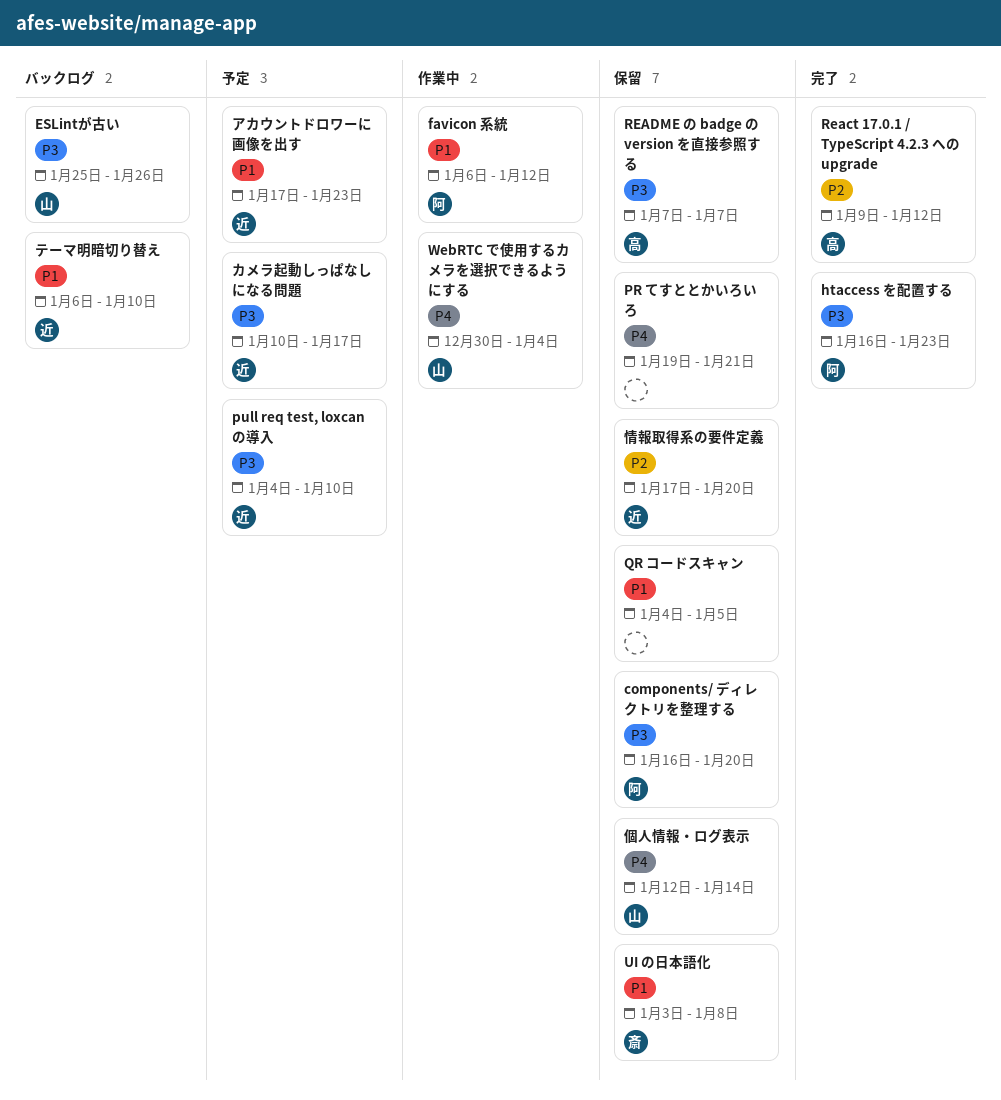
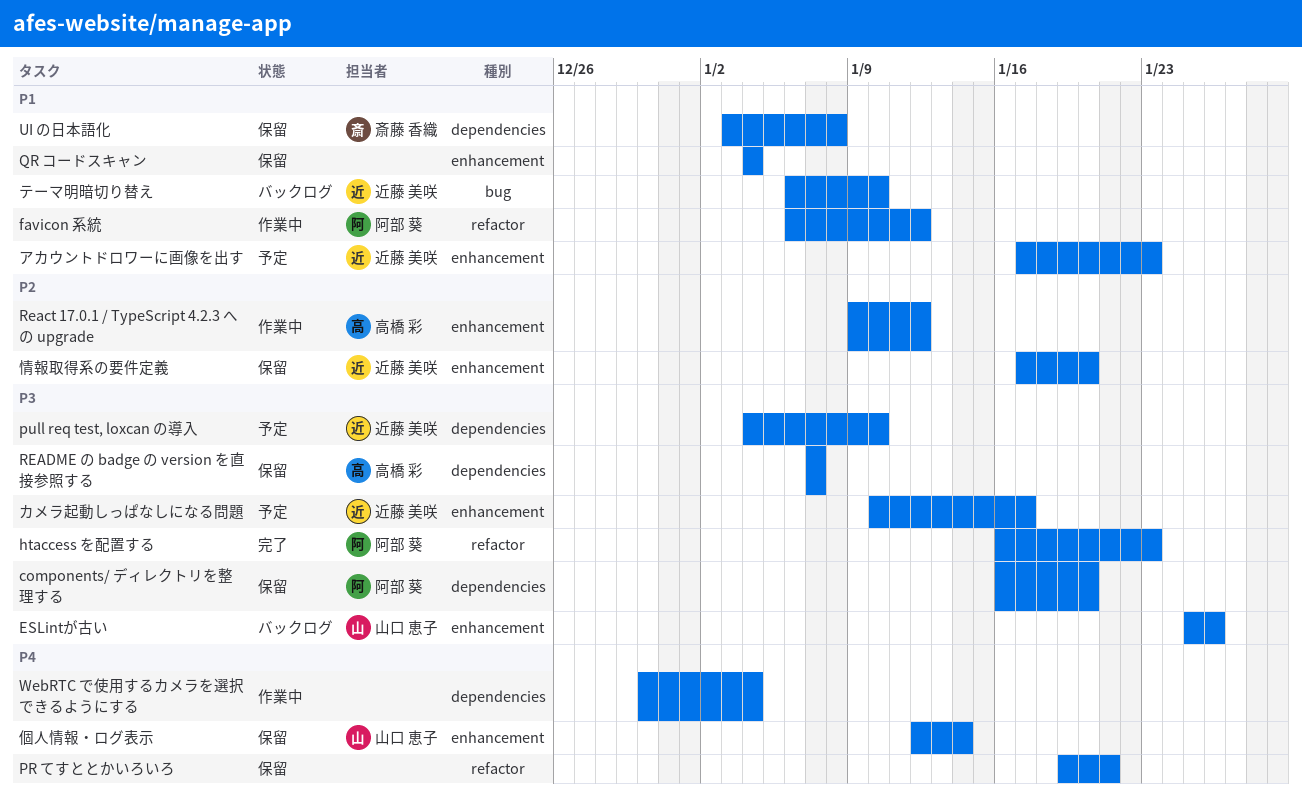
QR コードスキャン, due: Jan 5 -> Jan 4
React 17.0.1 / TypeScript 4.2.3 への upgrade, status: 完了 -> 作業中
WebRTC で使用するカメラを選択できるようにする, owner: 山口 恵子 -> none

